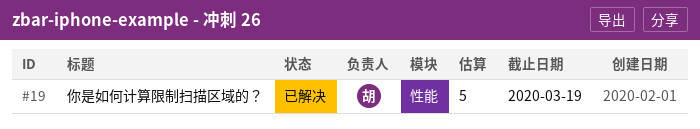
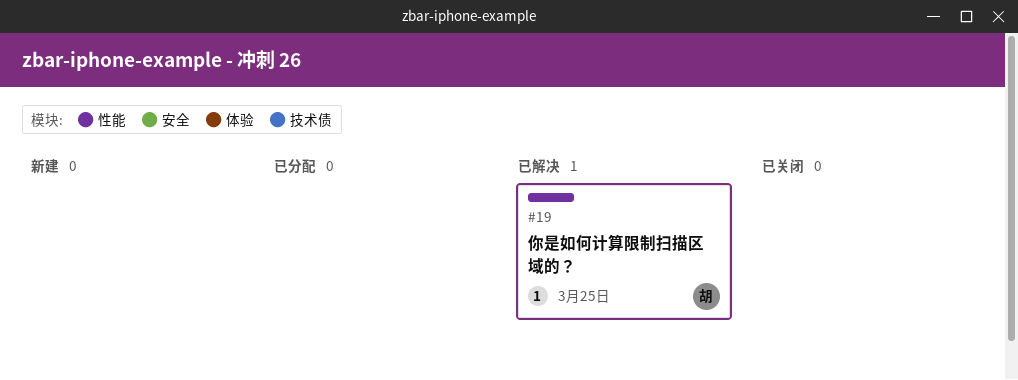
#19, estimate: 5 -> 1
#19, due: Mar 19 -> Mar 25

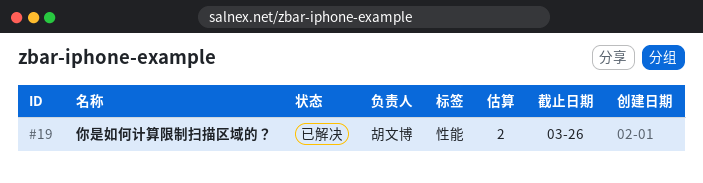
#19, estimate: 1 -> 2
#19, due: Mar 25 -> Mar 26

